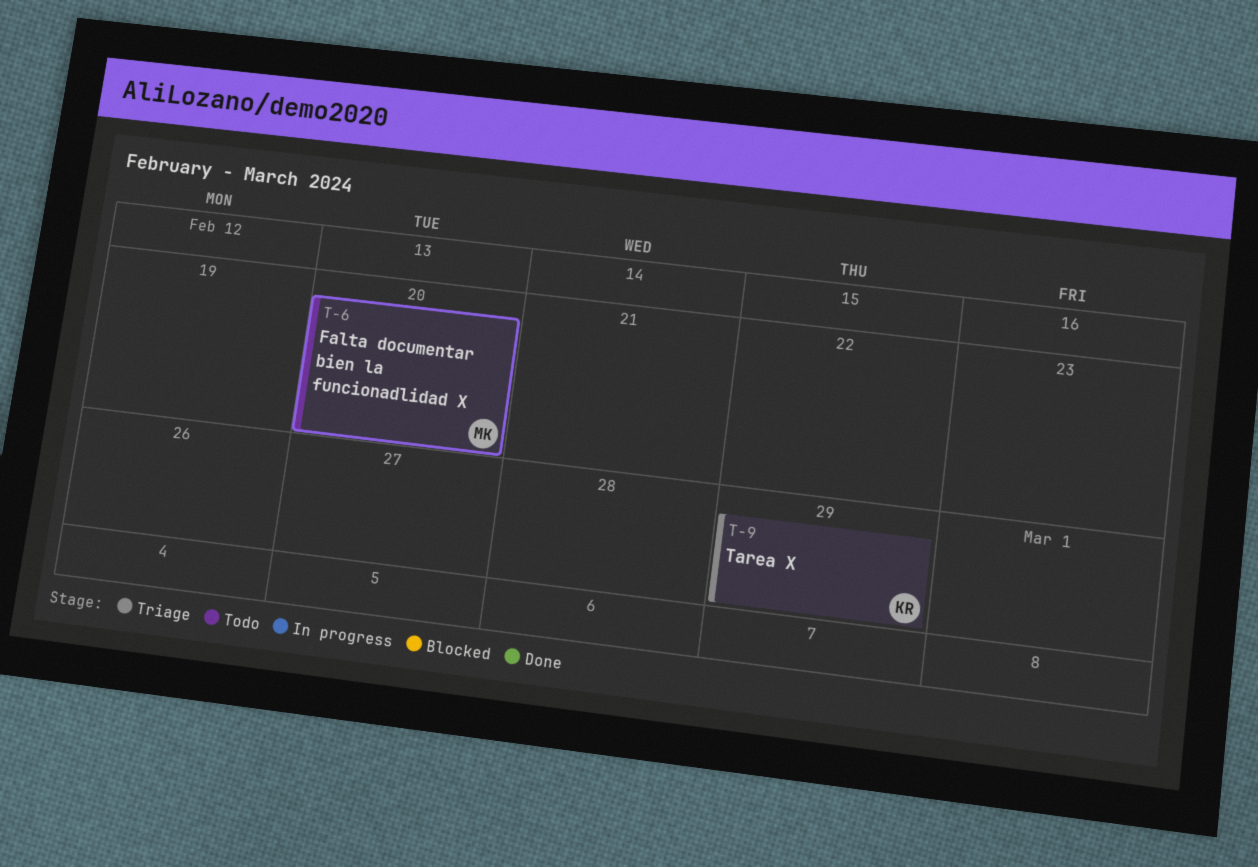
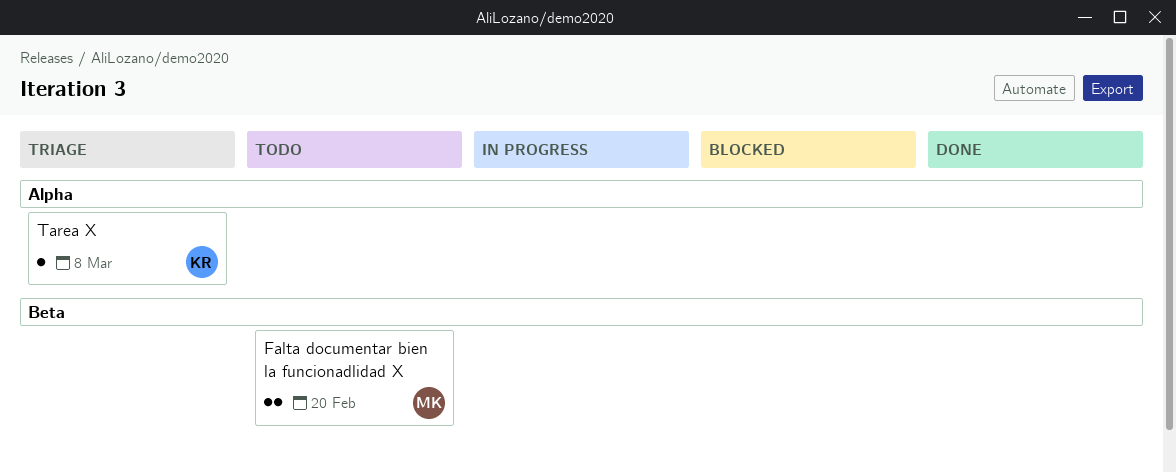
Tarea X, due: Feb 29 -> Mar 8

